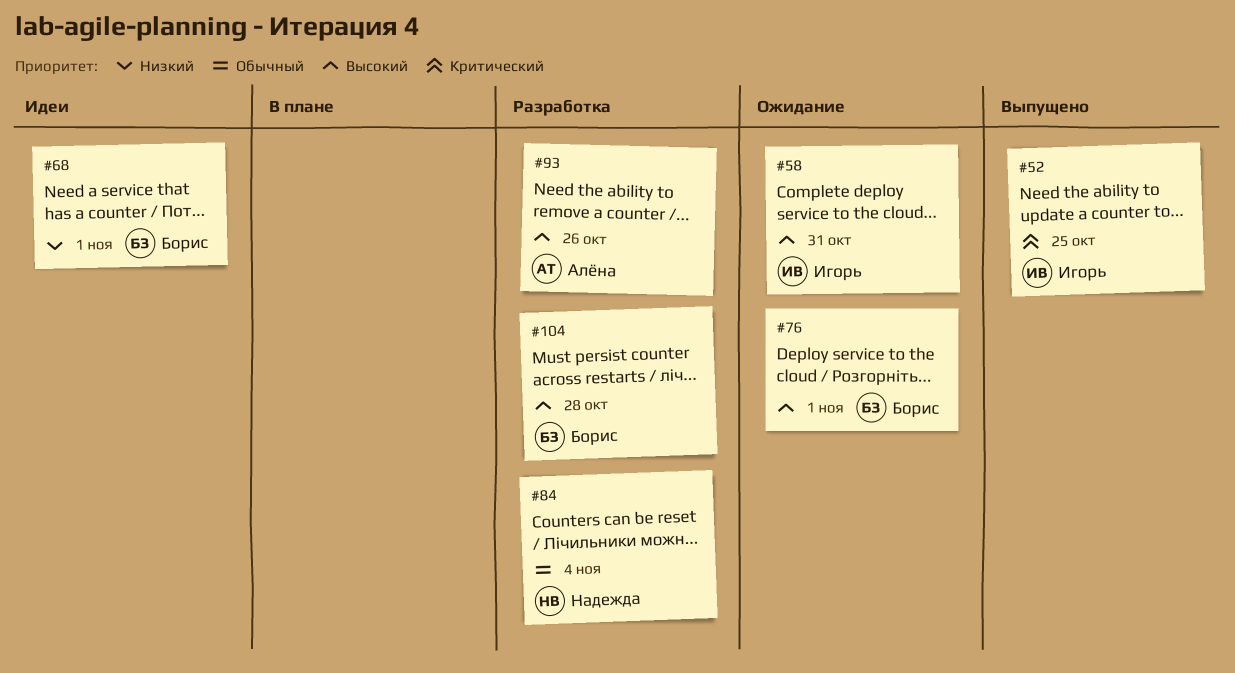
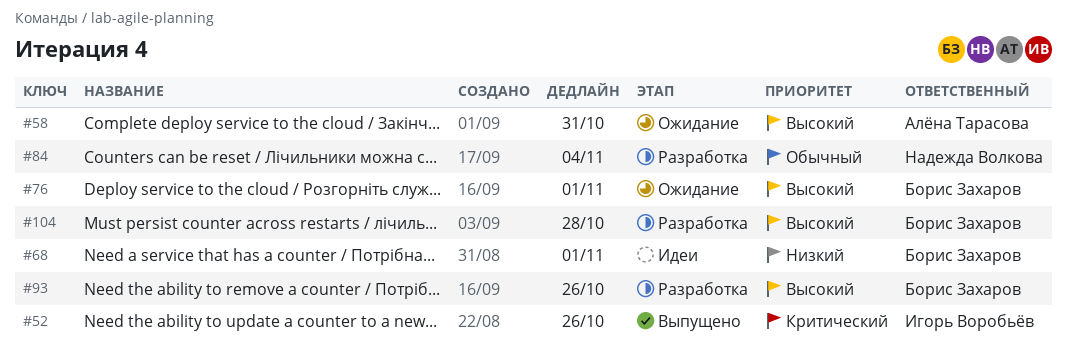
#52, due: Oct 25 -> Oct 26
#58, owner: Игорь Воробьёв -> Алёна Тарасова
#93, owner: Алёна Тарасова -> Борис Захаров

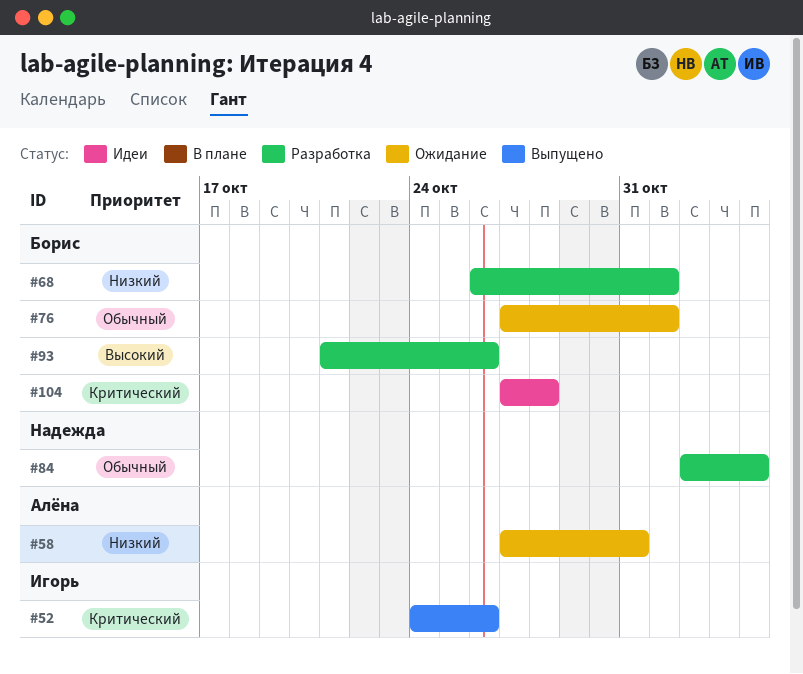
#58, priority: Высокий -> Низкий
#68, status: Идеи -> Разработка
#76, priority: Высокий -> Обычный
#104, status: Разработка -> Идеи
#104, priority: Высокий -> Критический

